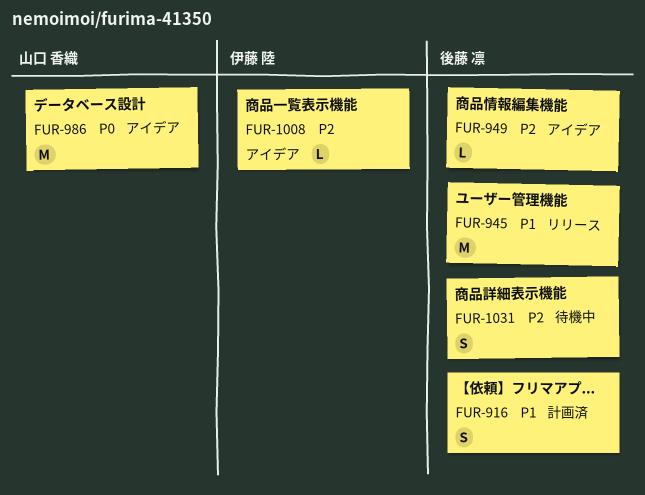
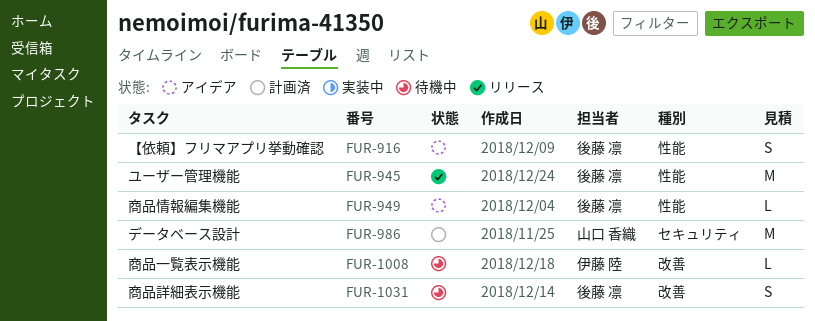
FUR-916, status: 計画済 -> アイデア
FUR-986, status: アイデア -> 計画済
FUR-1008, status: アイデア -> 待機中

